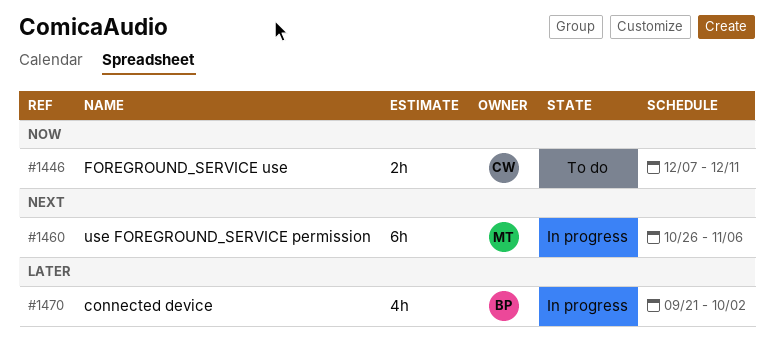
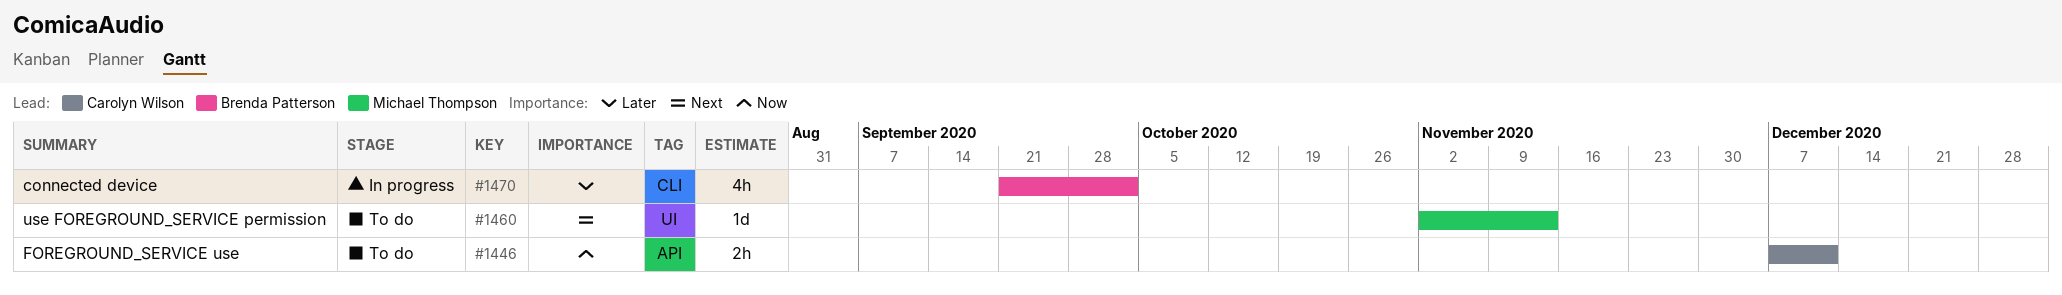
#1460, status: In progress -> To do
#1460, estimate: 6h -> 1d
#1460, start: Oct 26 -> Nov 2
#1460, due: Nov 6 -> Nov 13

